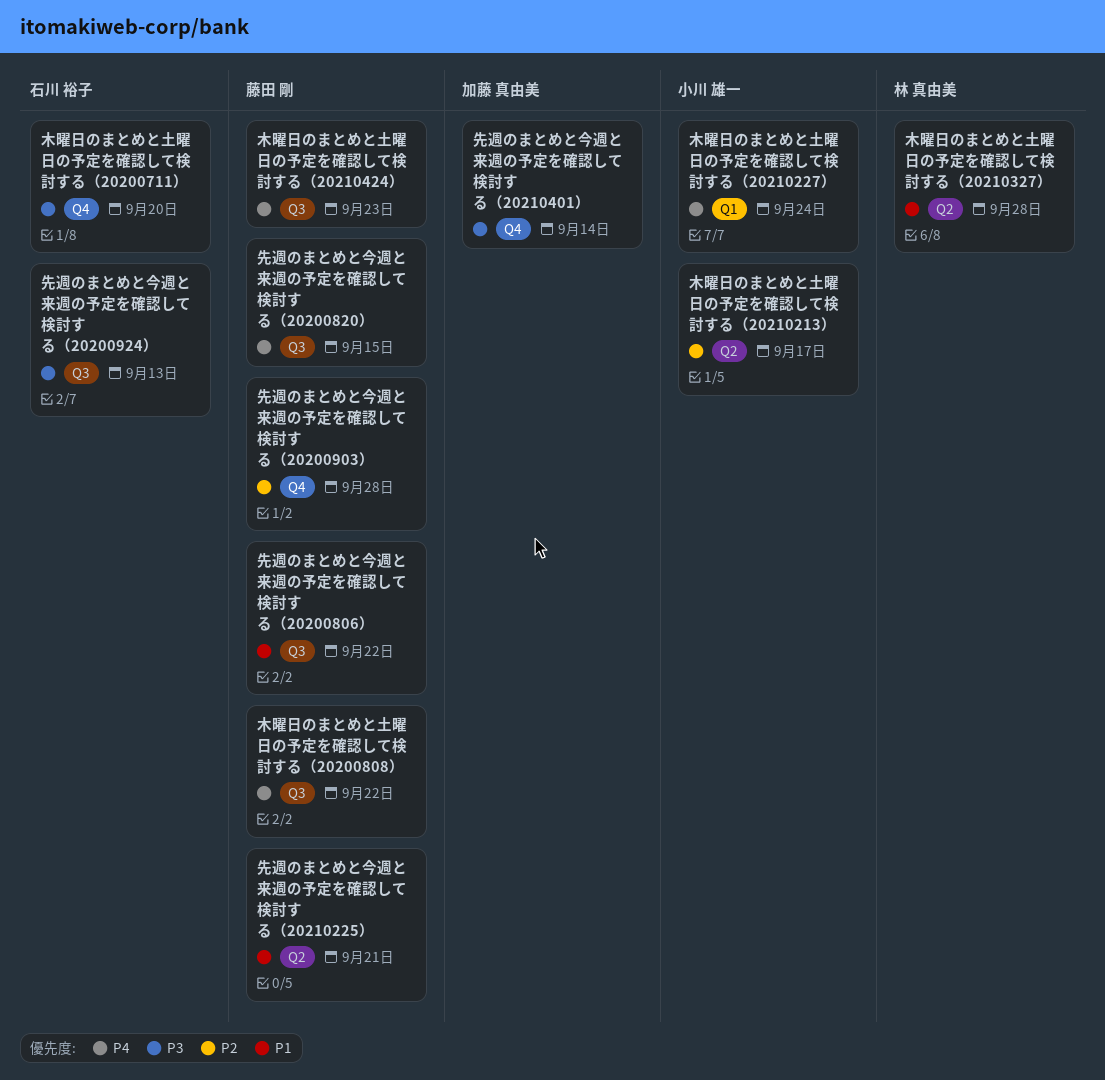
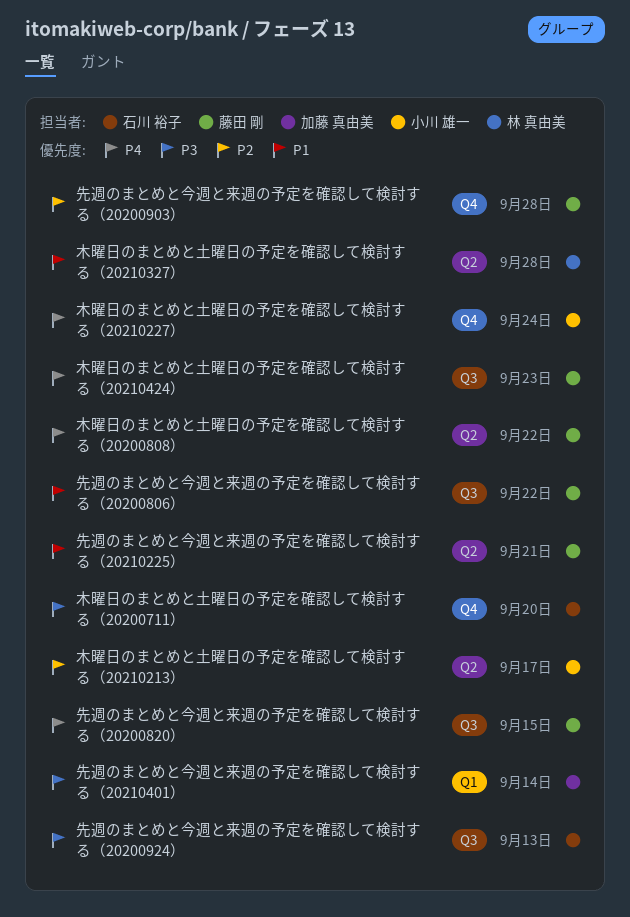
先週のまとめと今週と来週の予定を確認して検討する（20210401）, label: Q4 -> Q1
木曜日のまとめと土曜日の予定を確認して検討する（20200808）, label: Q3 -> Q2
木曜日のまとめと土曜日の予定を確認して検討する（20210227）, label: Q1 -> Q4

